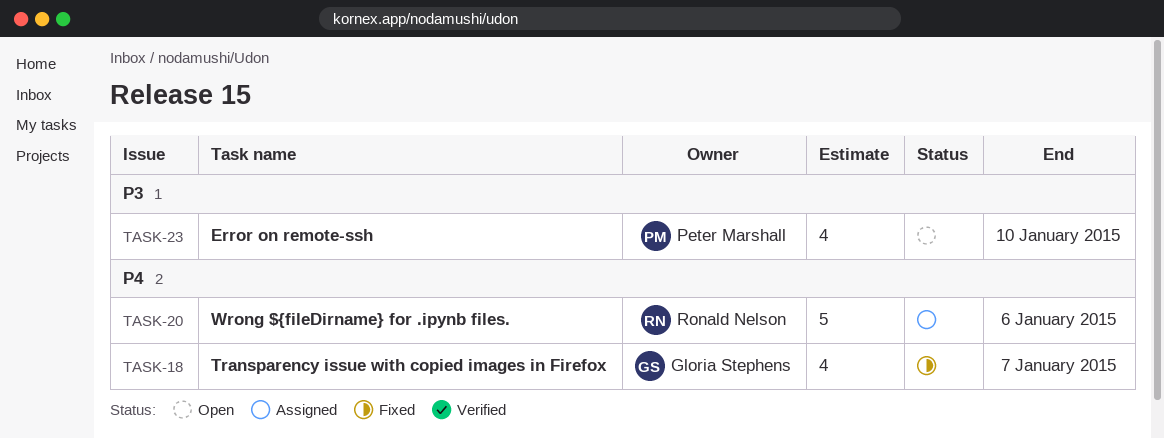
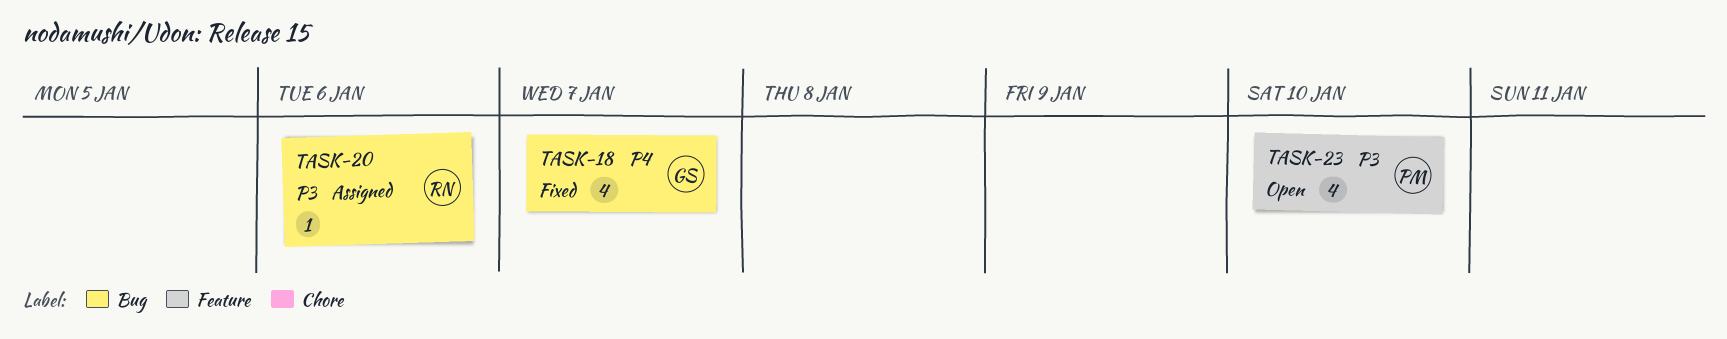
TASK-20, priority: P4 -> P3
TASK-20, estimate: 5 -> 1

